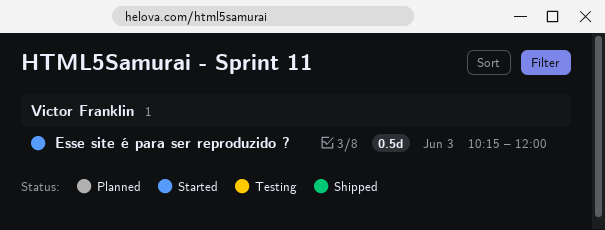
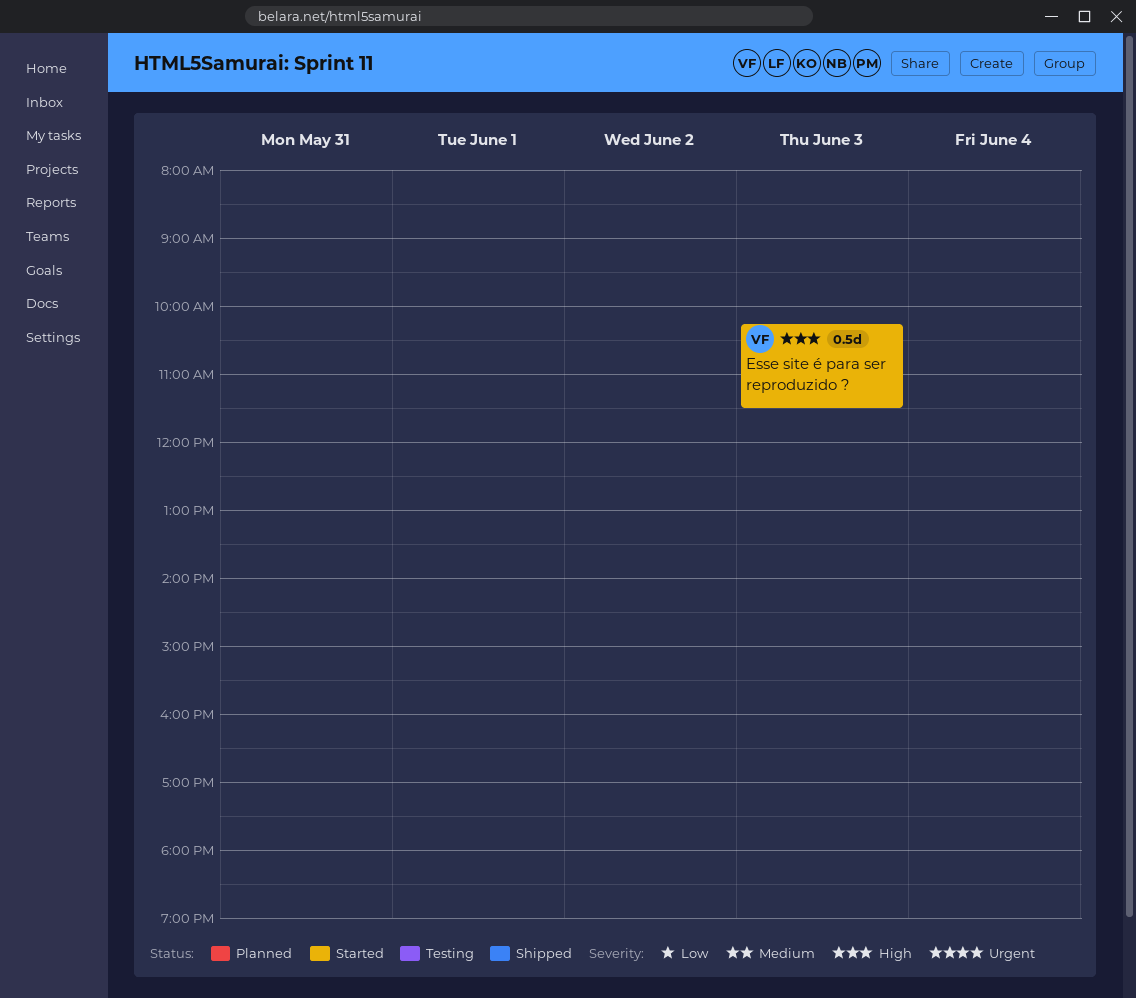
Esse site é para ser reproduzido ?, ends: 12:00 -> 11:30

